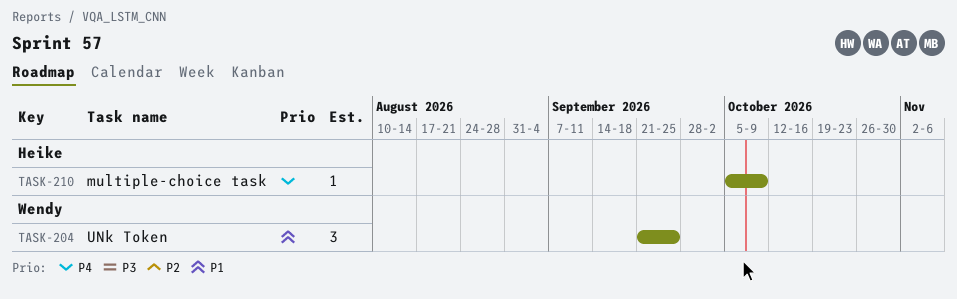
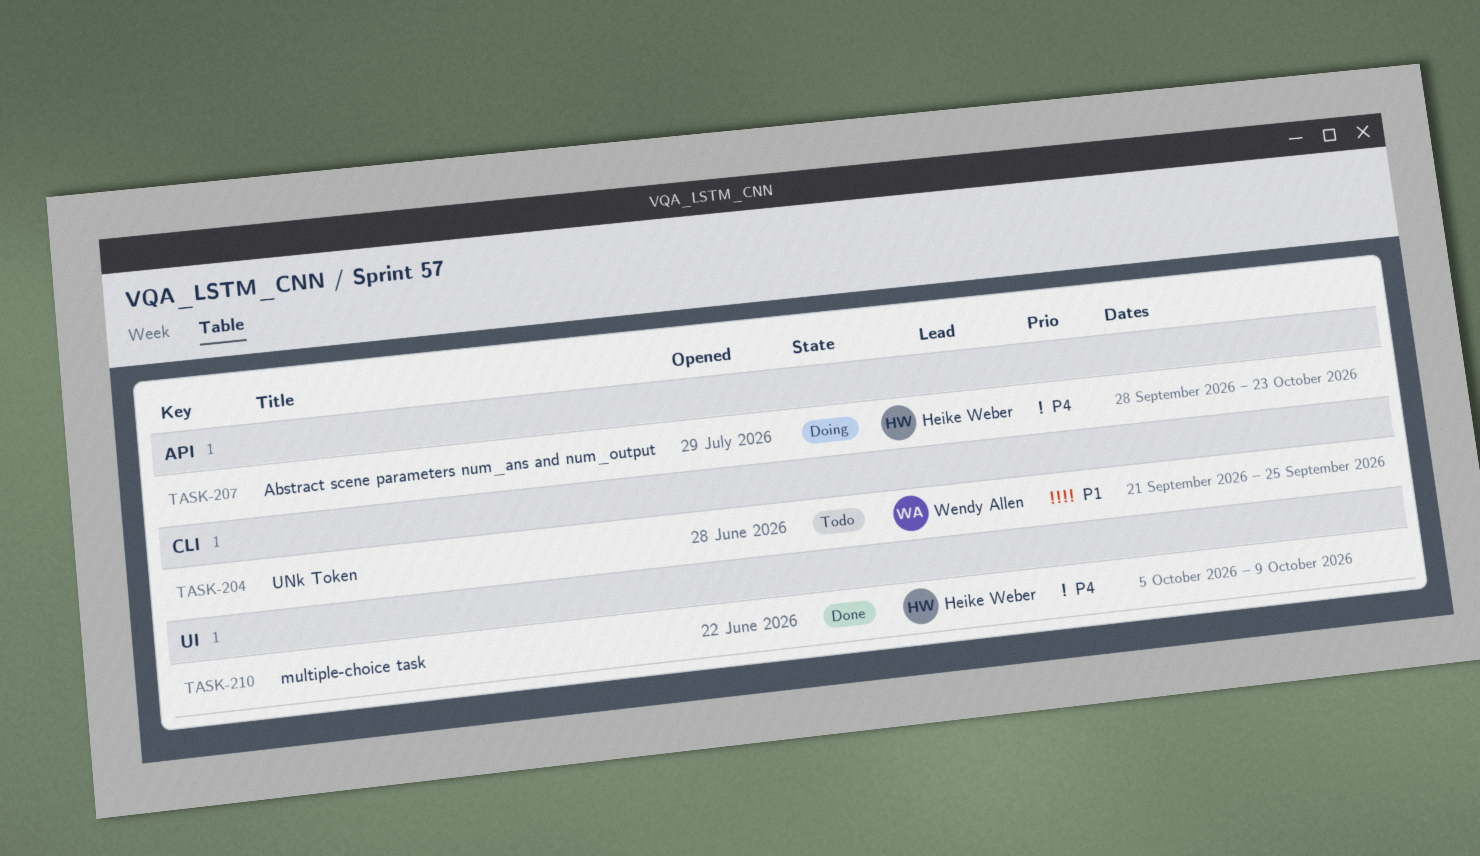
TASK-207: none -> present

